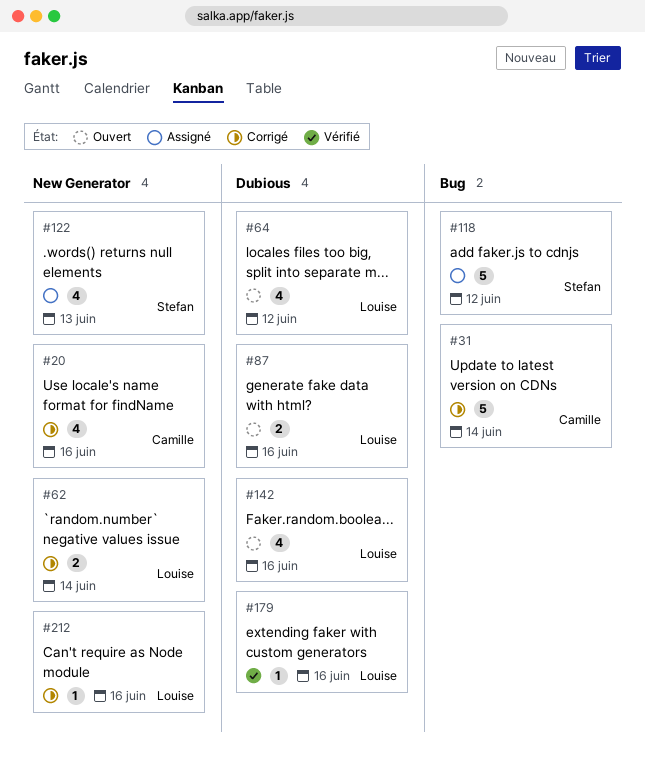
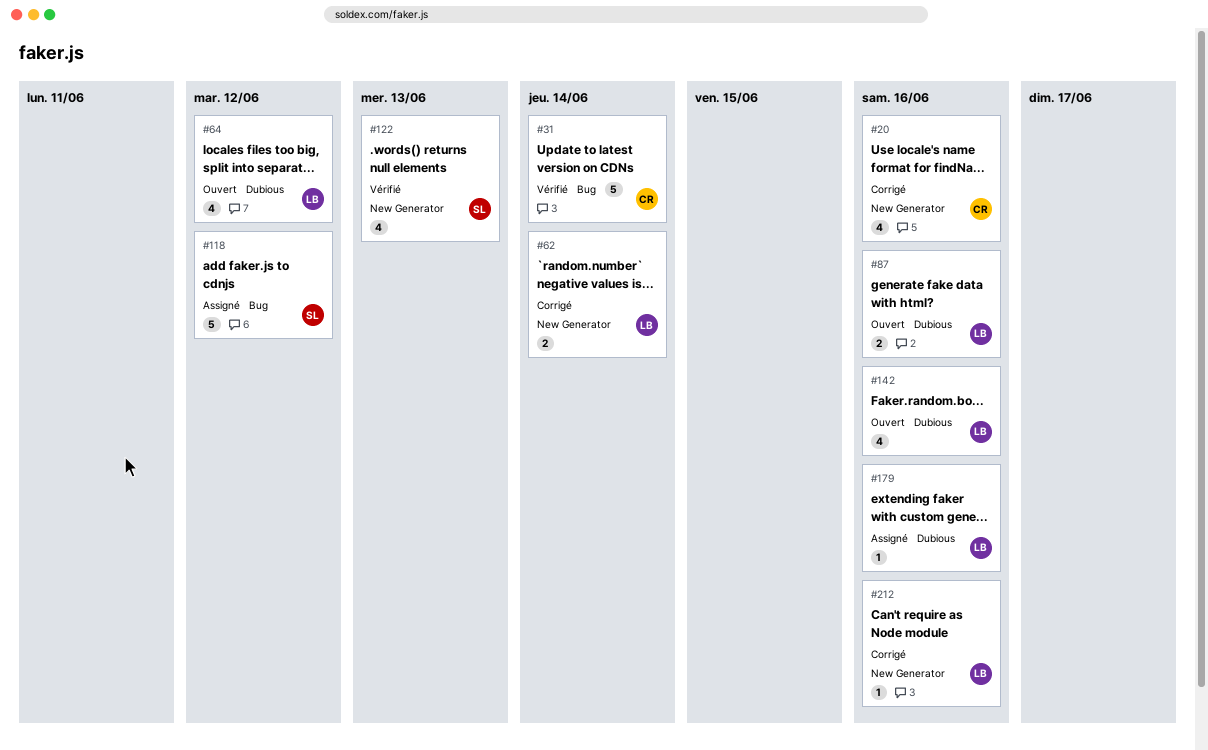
#31, status: Corrigé -> Vérifié
#122, status: Assigné -> Vérifié
#179, status: Vérifié -> Assigné

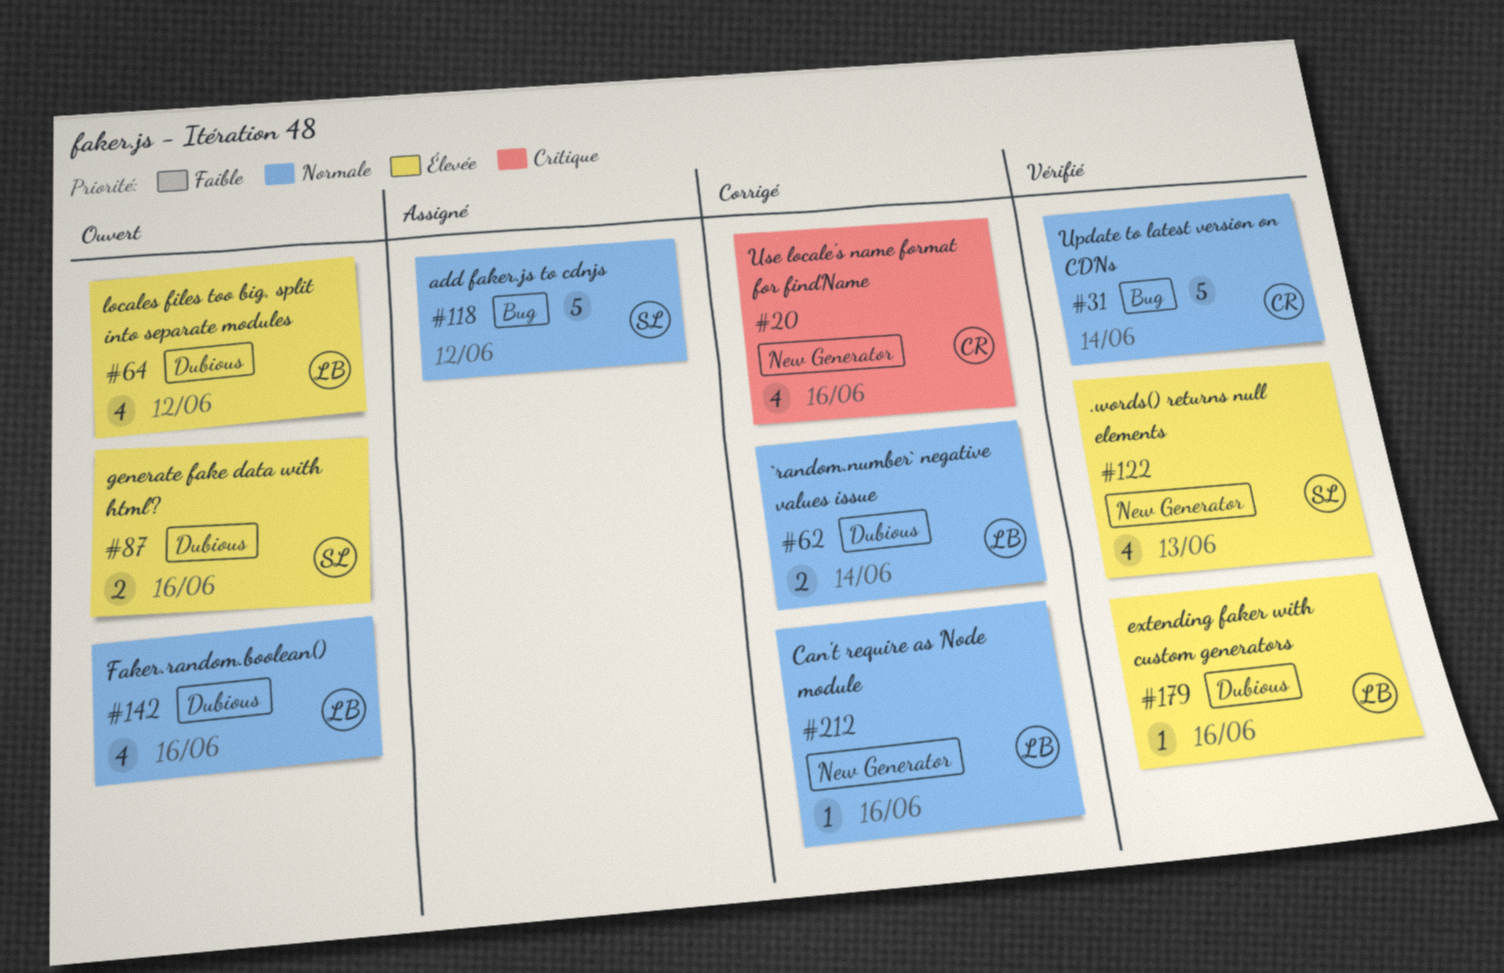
#62, label: New Generator -> Dubious
#87, owner: LB -> SL
#179, status: Assigné -> Vérifié

